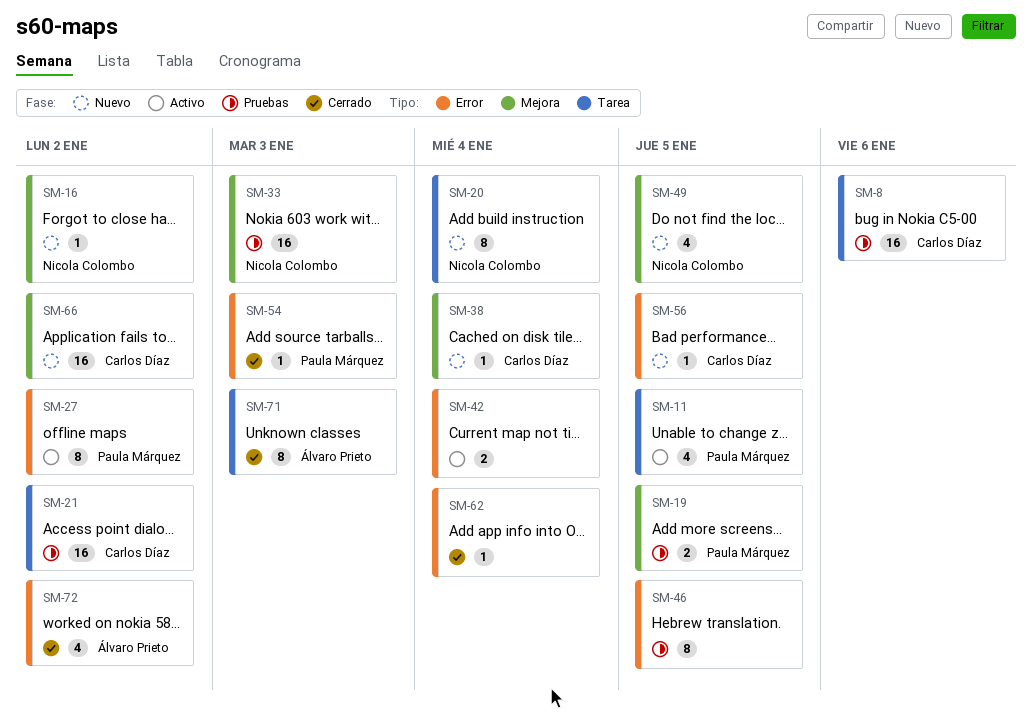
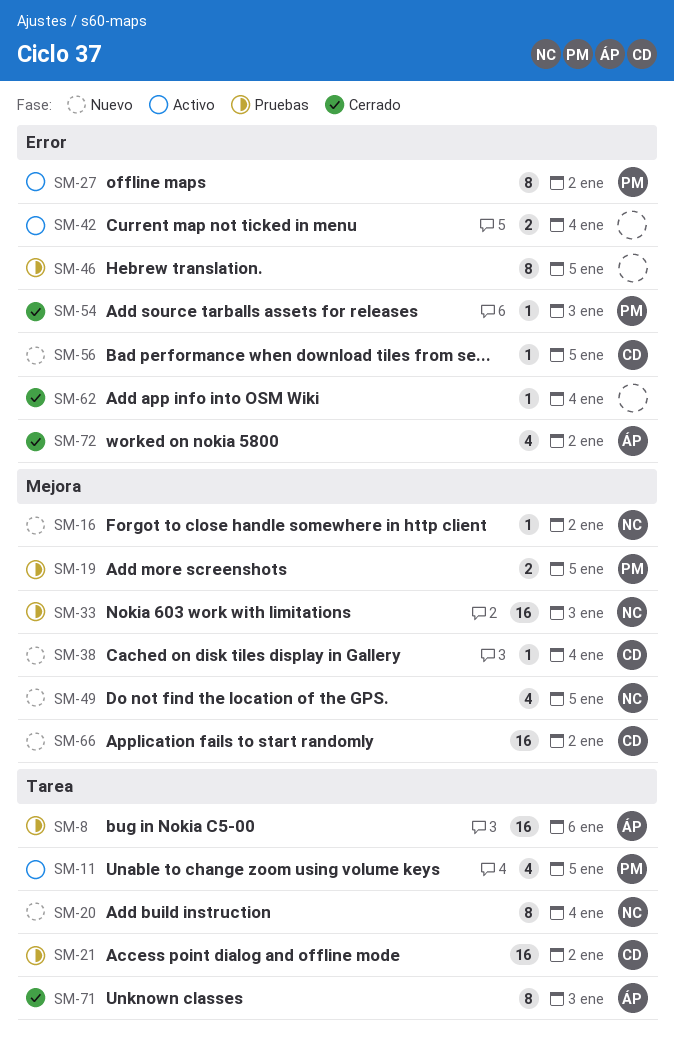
SM-8, owner: Carlos Díaz -> Álvaro Prieto

